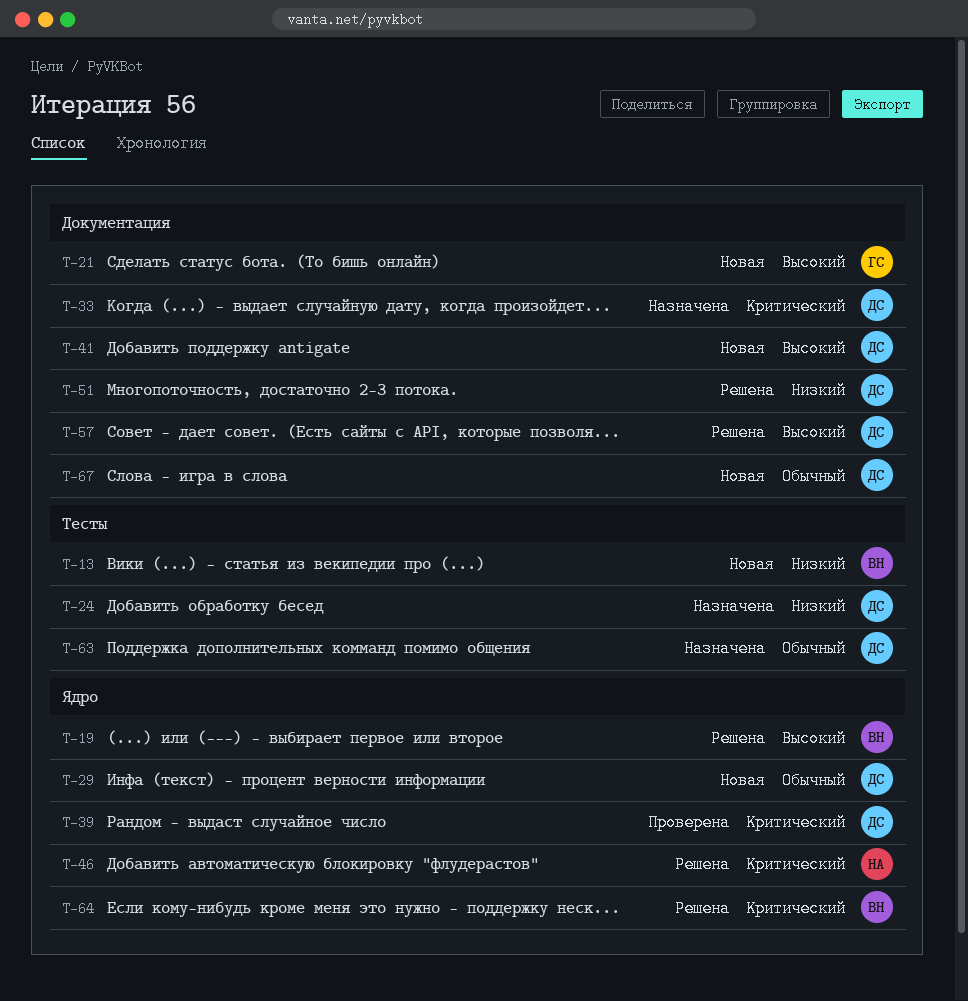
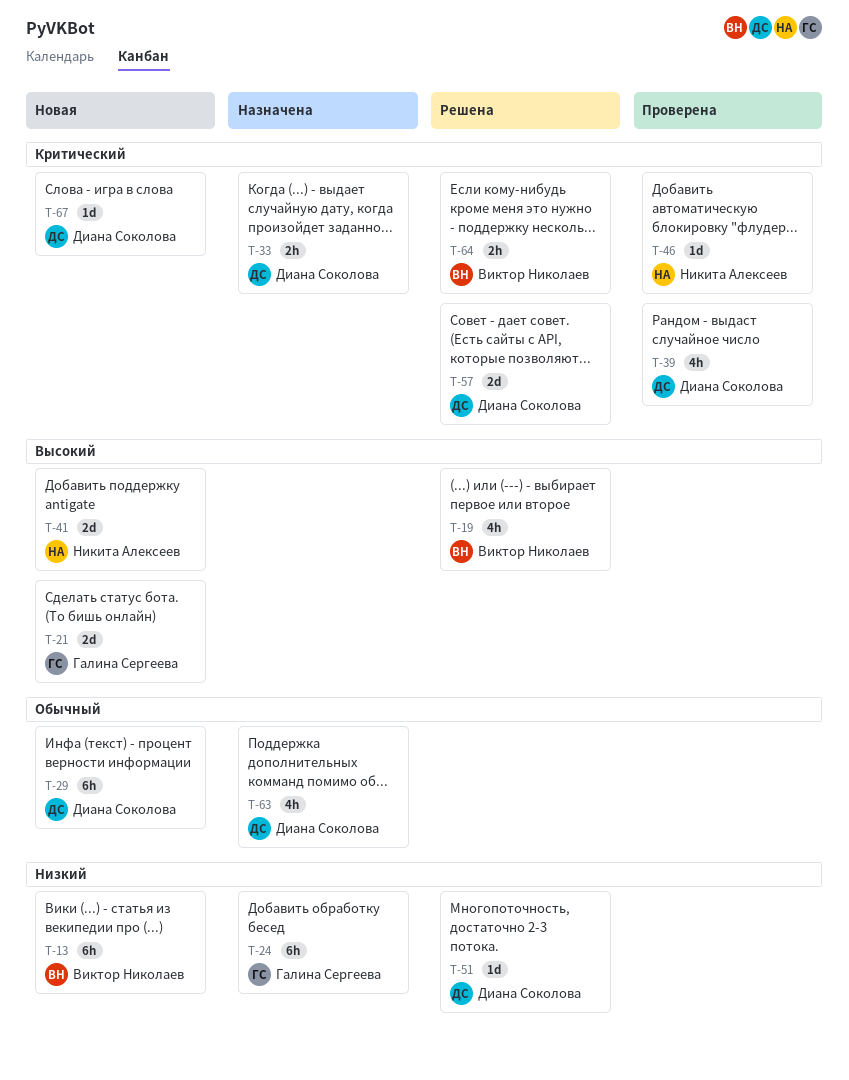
T-24, owner: Диана Соколова -> Галина Сергеева
T-41, owner: Диана Соколова -> Никита Алексеев
T-46, status: Решена -> Проверена
T-57, priority: Высокий -> Критический
T-67, priority: Обычный -> Критический

